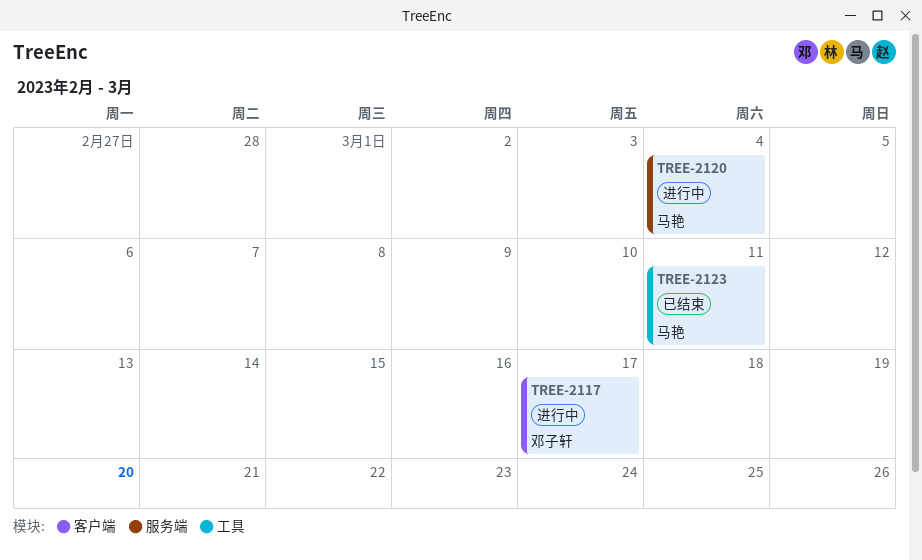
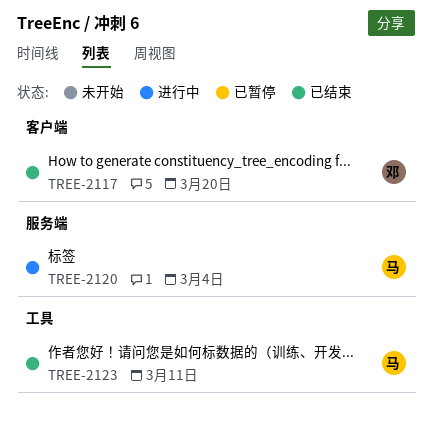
TREE-2117, status: 进行中 -> 已结束
TREE-2117, due: Mar 17 -> Mar 20

